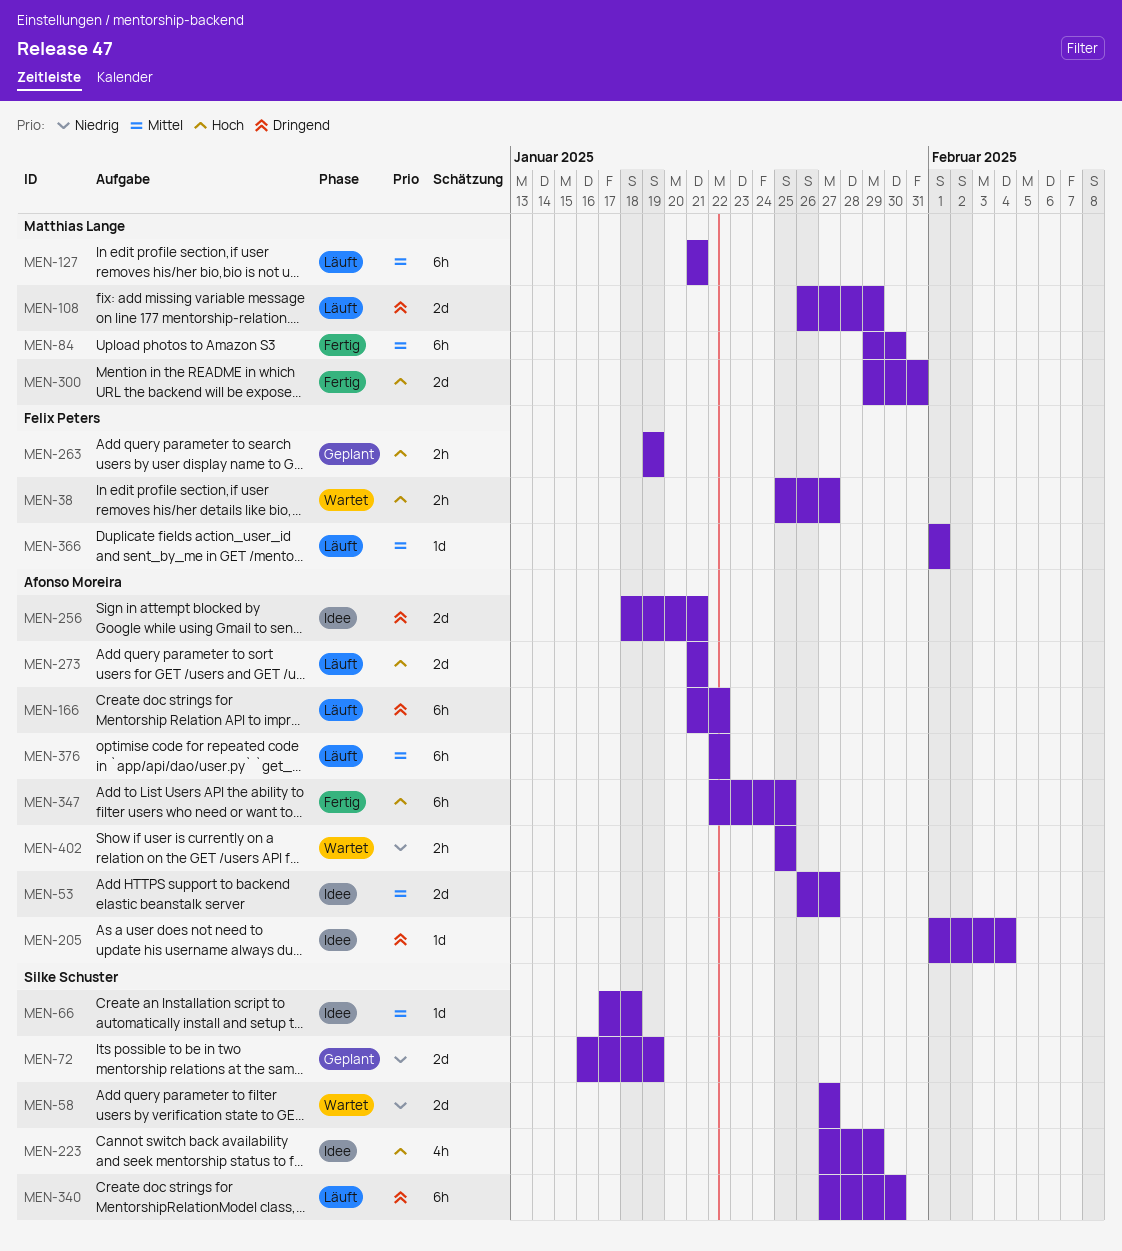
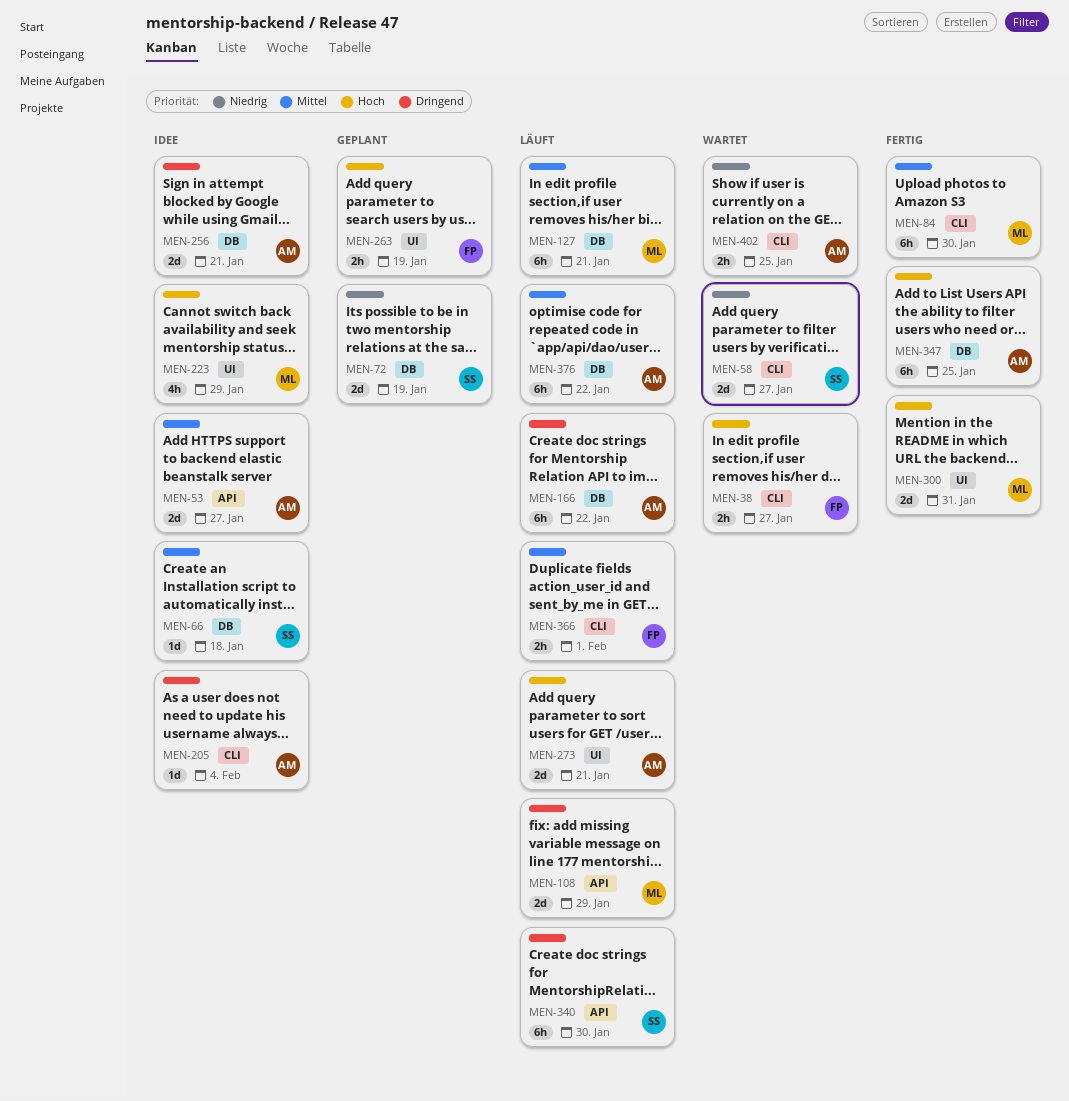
MEN-223, owner: Silke Schuster -> Matthias Lange
MEN-366, estimate: 1d -> 2h

